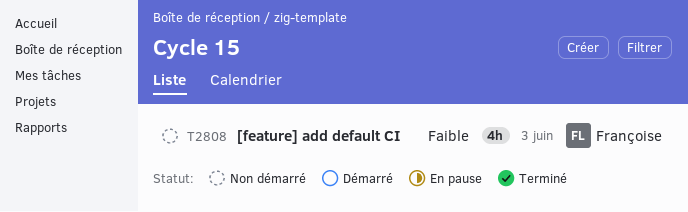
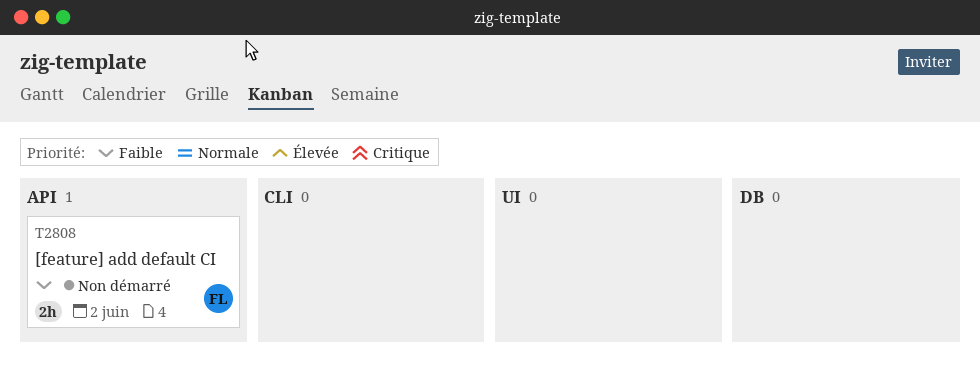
T2808, estimate: 4h -> 2h
T2808, due: Jun 3 -> Jun 2

